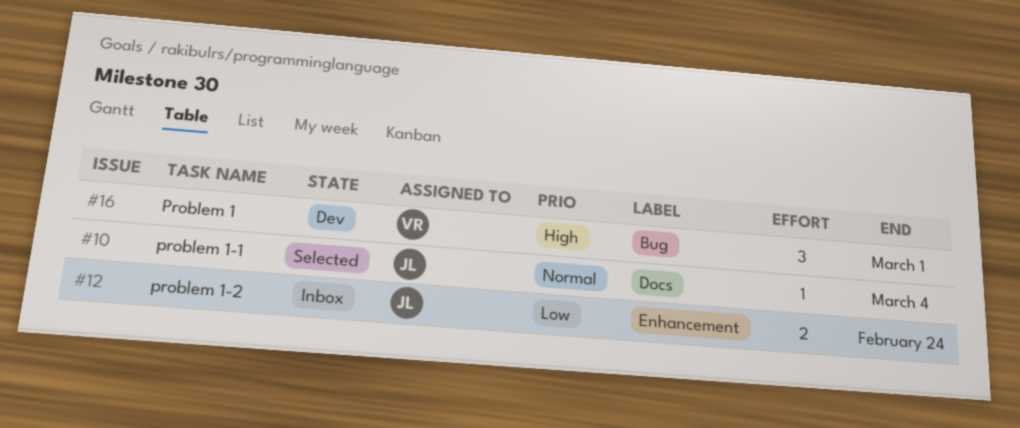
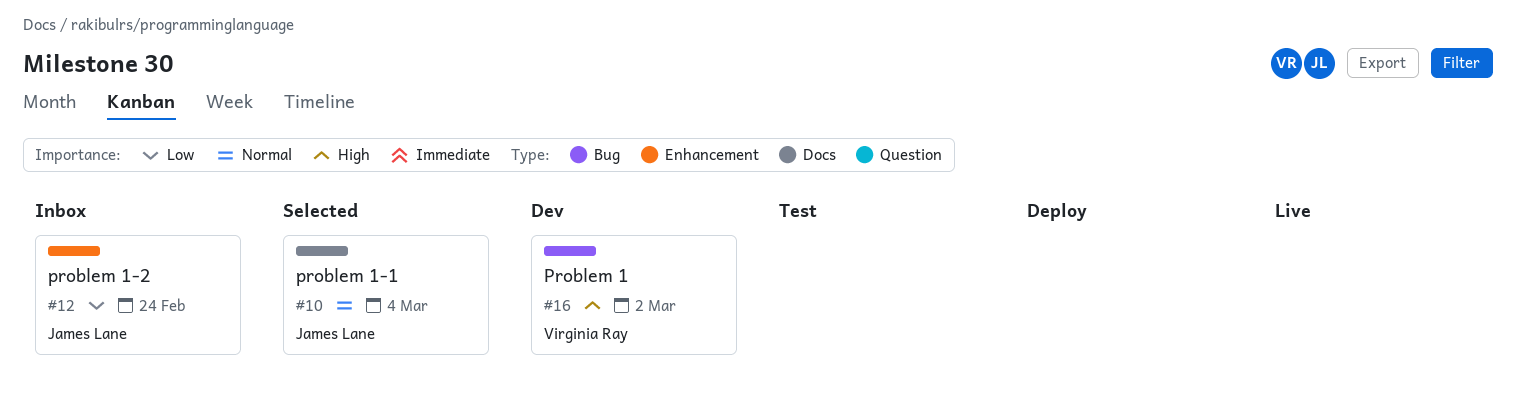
#16, due: Mar 1 -> Mar 2

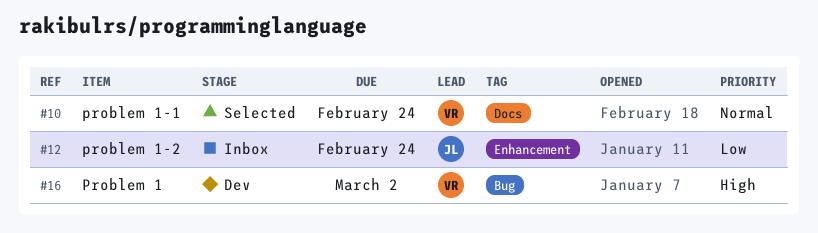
#10, owner: James Lane -> Virginia Ray
#10, due: Mar 4 -> Feb 24

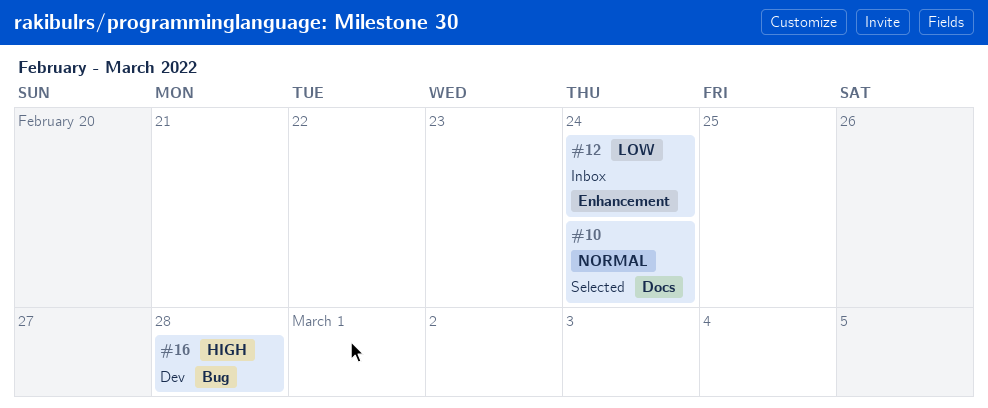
#16, due: Mar 2 -> Feb 28

